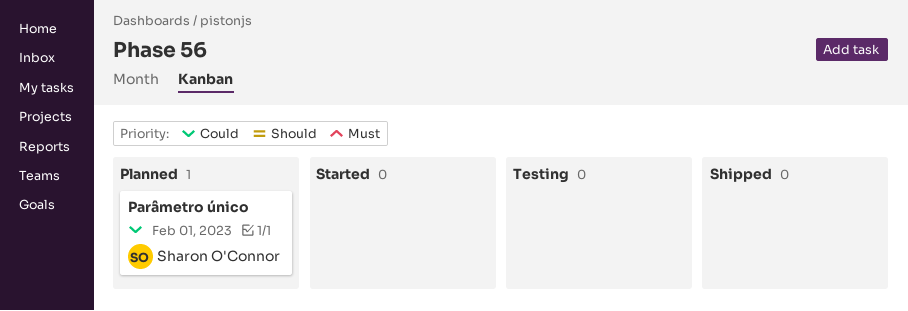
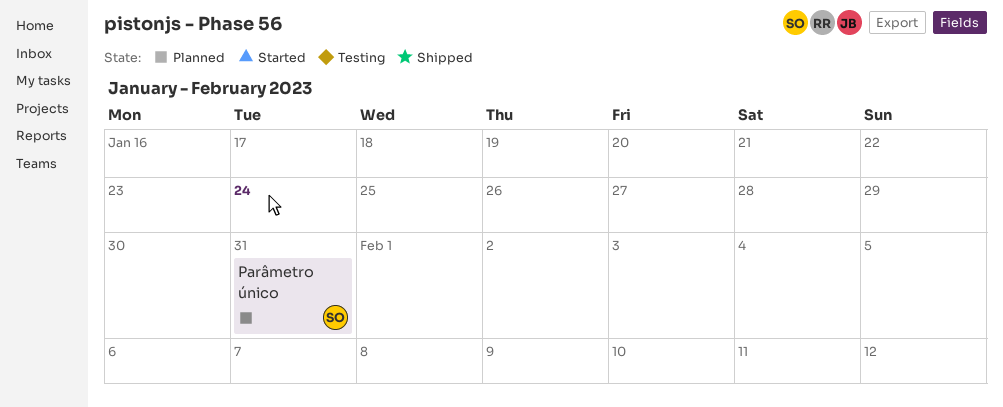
Parâmetro único, due: Feb 1 -> Jan 31

